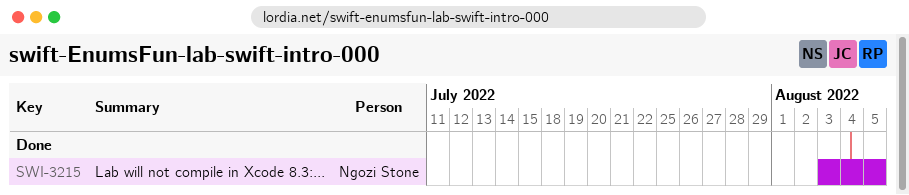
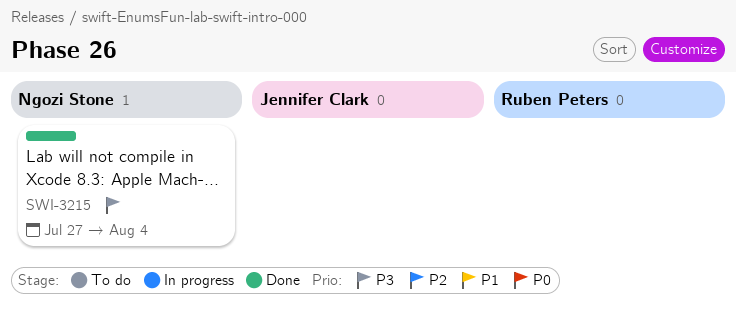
SWI-3215, start: Aug 3 -> Jul 27
SWI-3215, due: Aug 5 -> Aug 4

